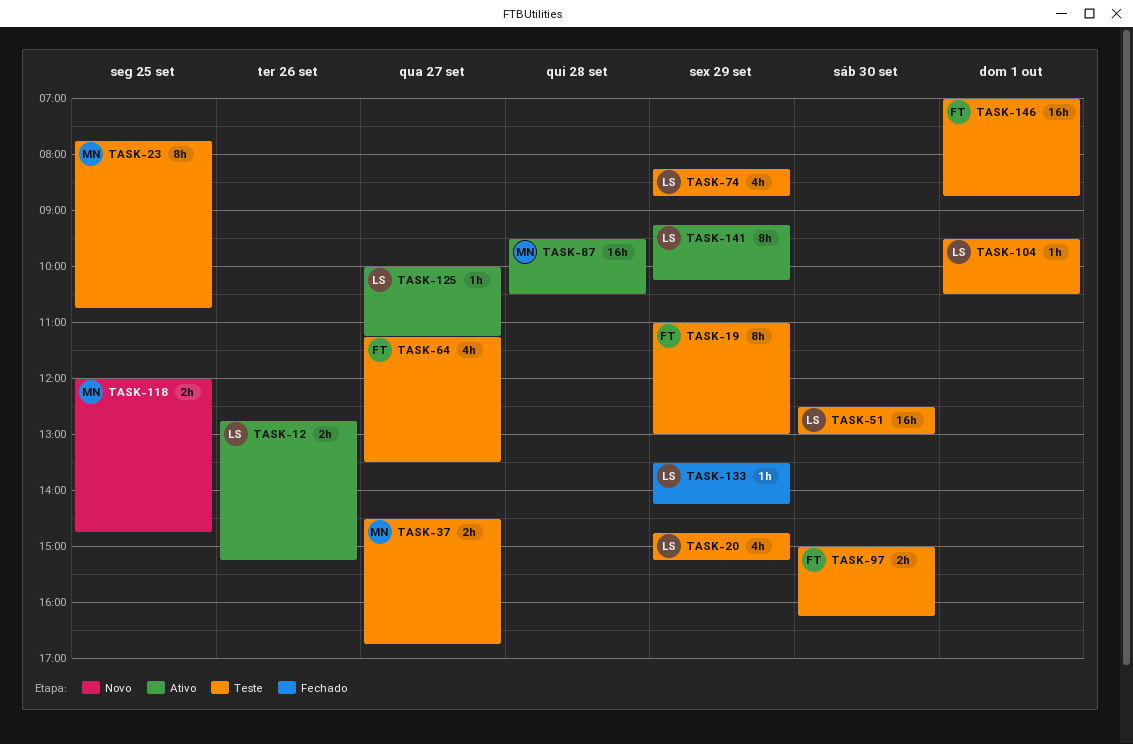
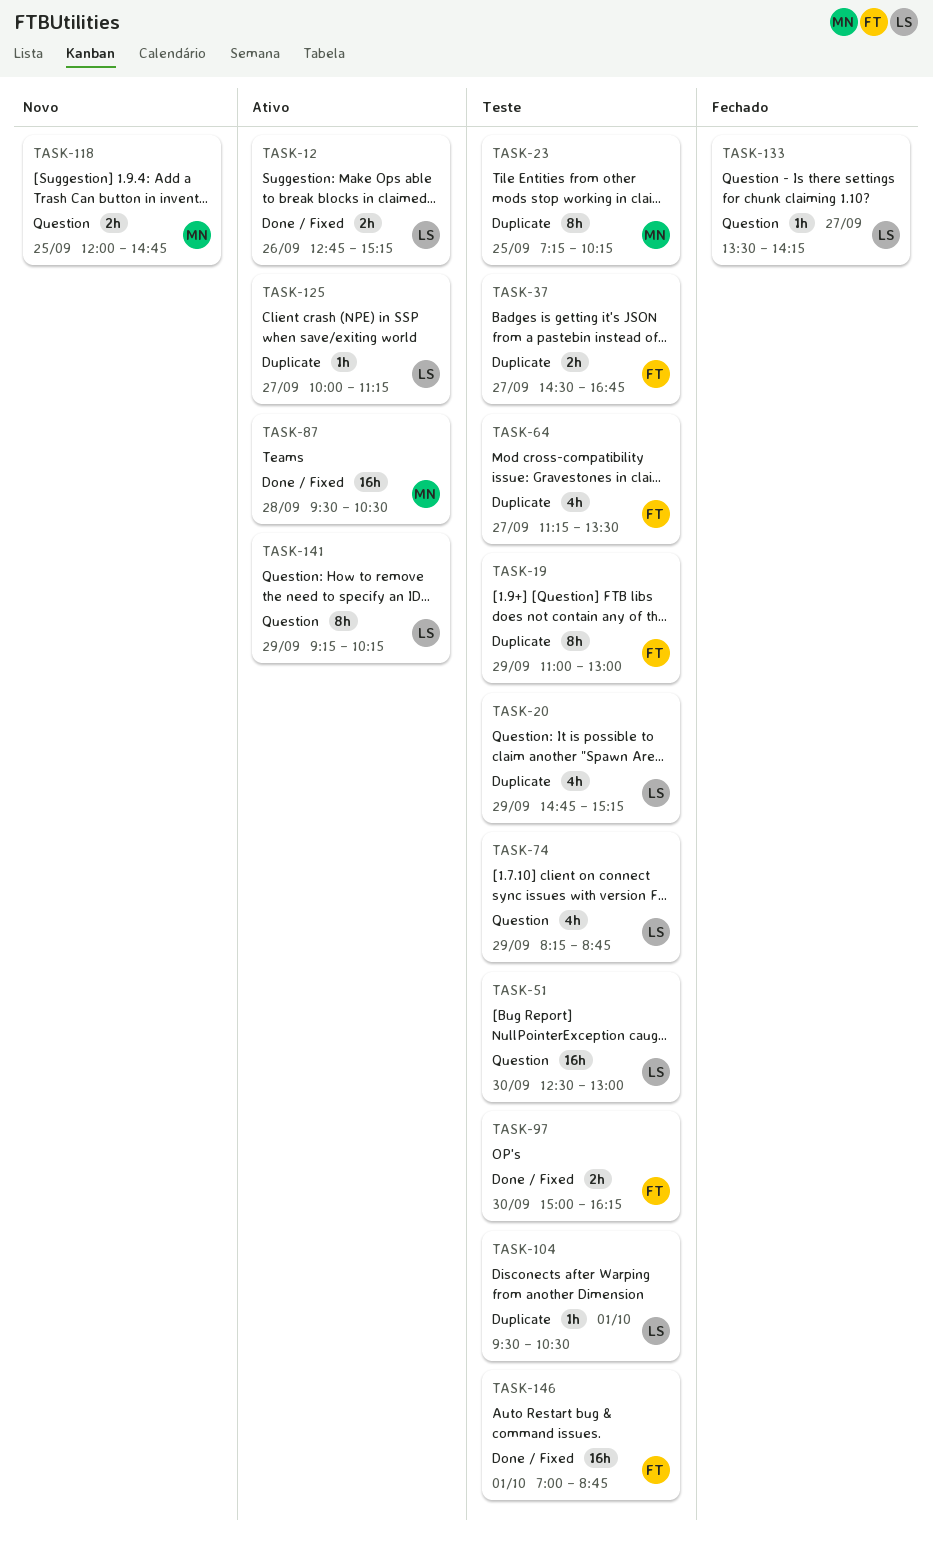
TASK-23, begins: 07:45 -> 07:15
TASK-23, ends: 10:45 -> 10:15
TASK-37, owner: MN -> FT
TASK-133, day: Sep 29 -> Sep 27

